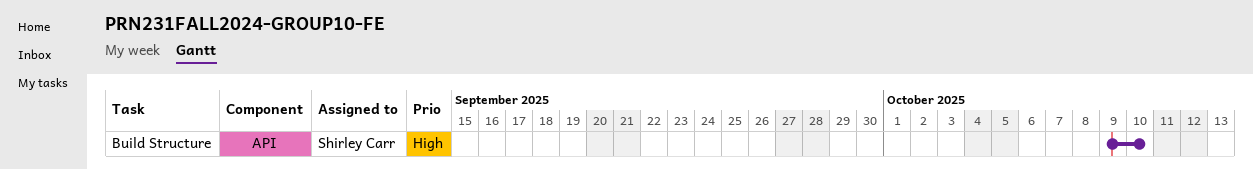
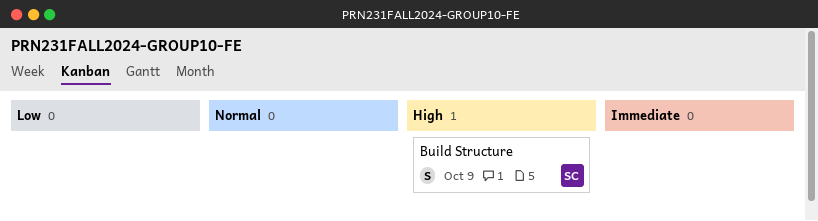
Build Structure, due: Oct 10 -> Oct 9

